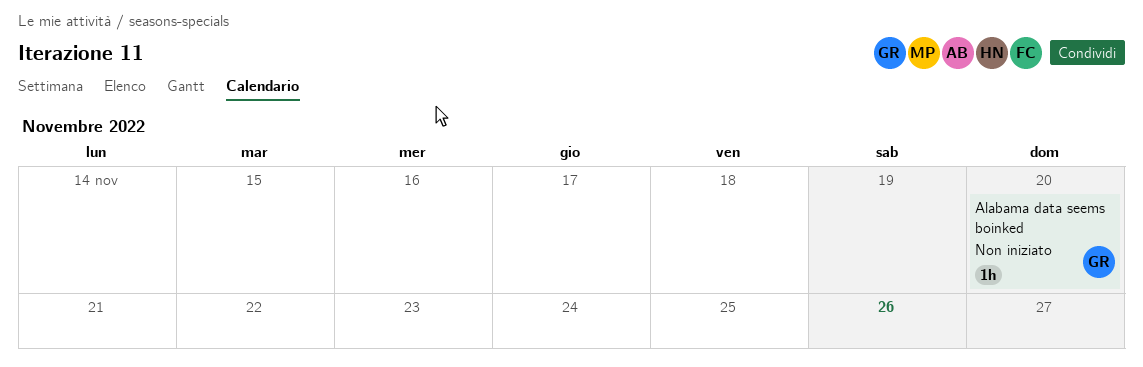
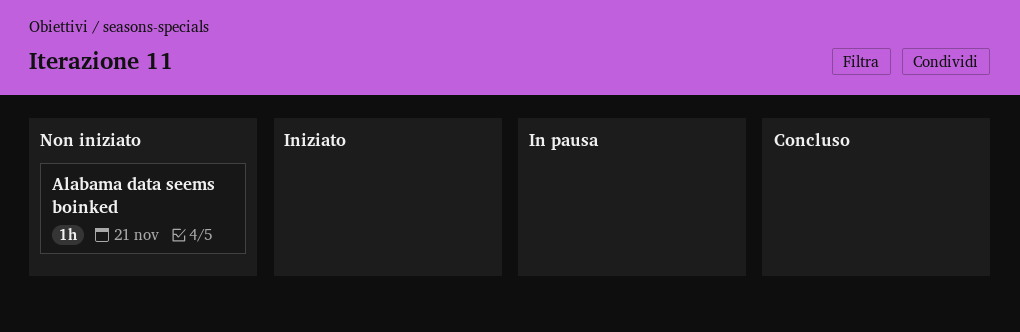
Alabama data seems boinked, due: Nov 20 -> Nov 21

